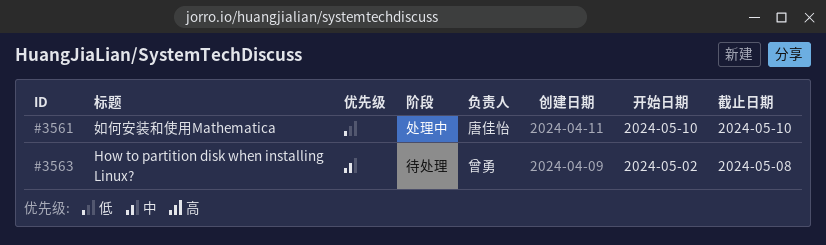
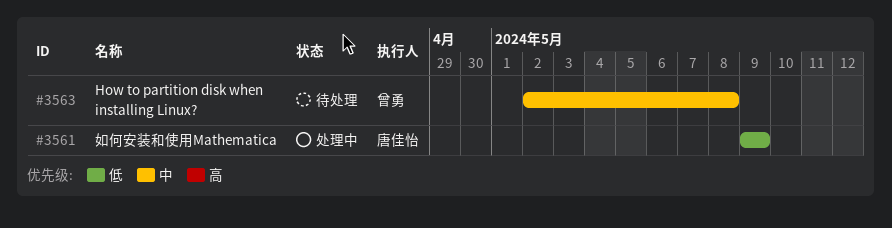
#3561, start: May 10 -> May 9
#3561, due: May 10 -> May 9

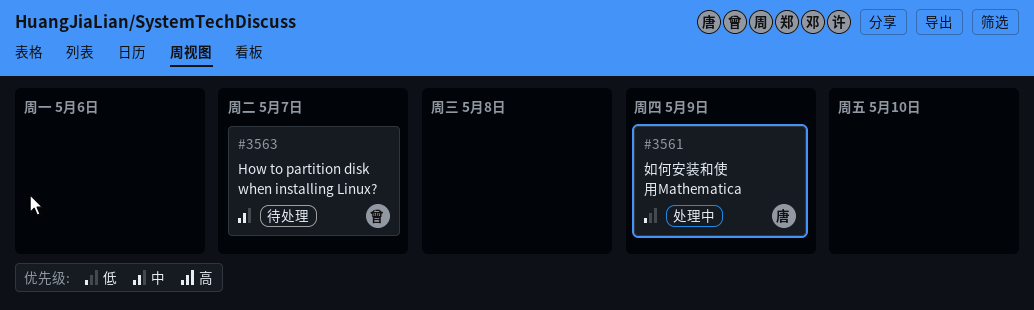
#3563, due: May 8 -> May 7

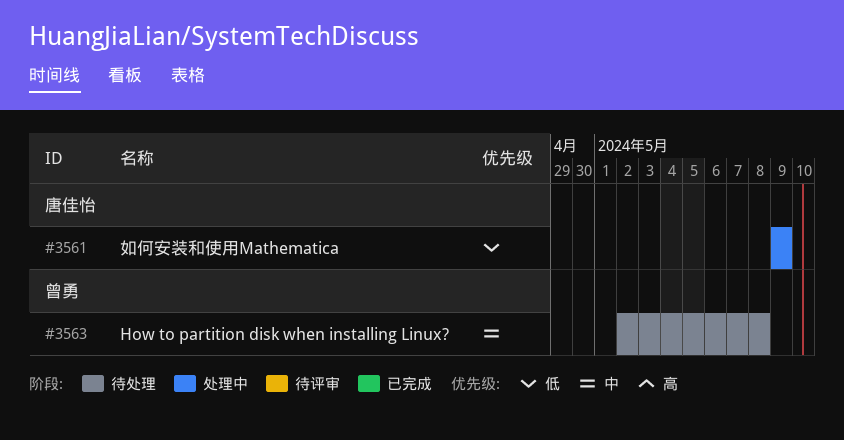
#3563, due: May 7 -> May 8

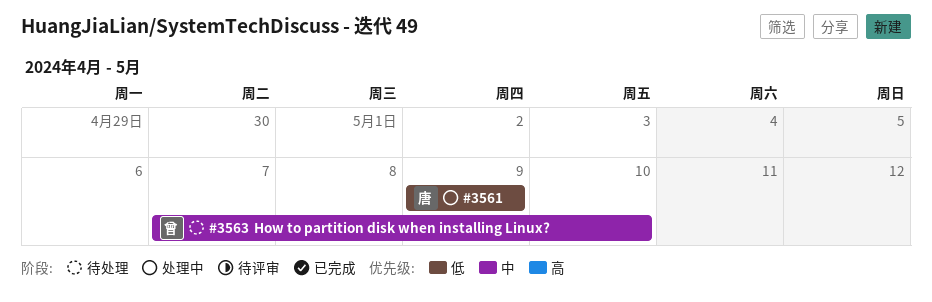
#3563, start: May 2 -> May 7
#3563, due: May 8 -> May 10

